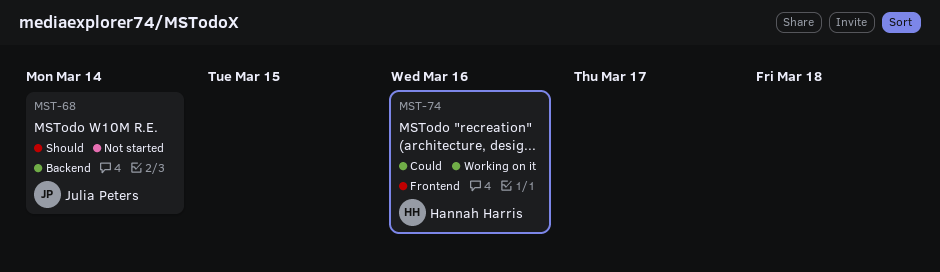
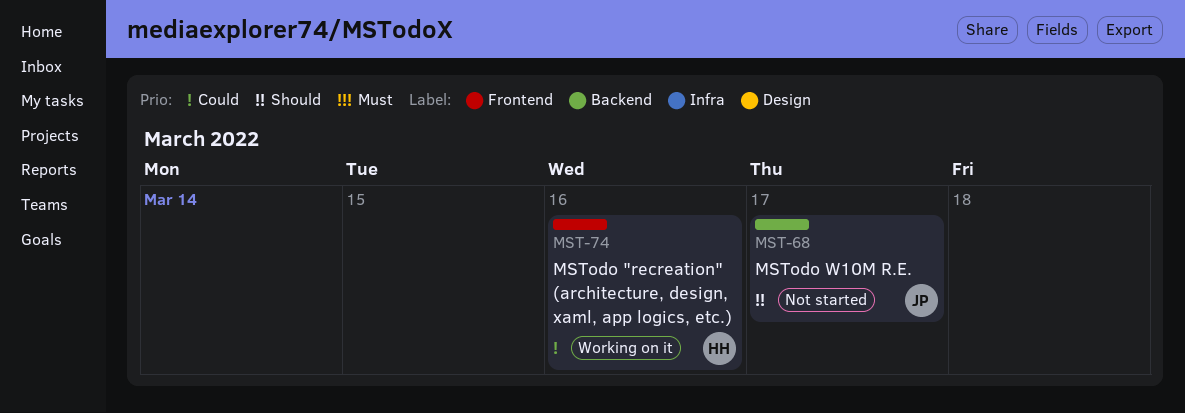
MST-68, due: Mar 14 -> Mar 17

